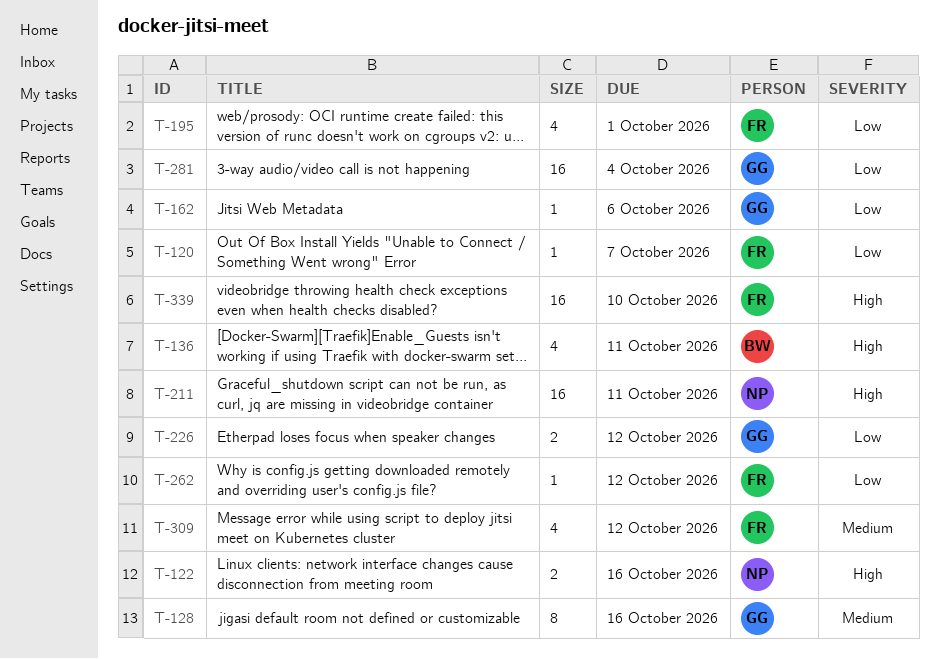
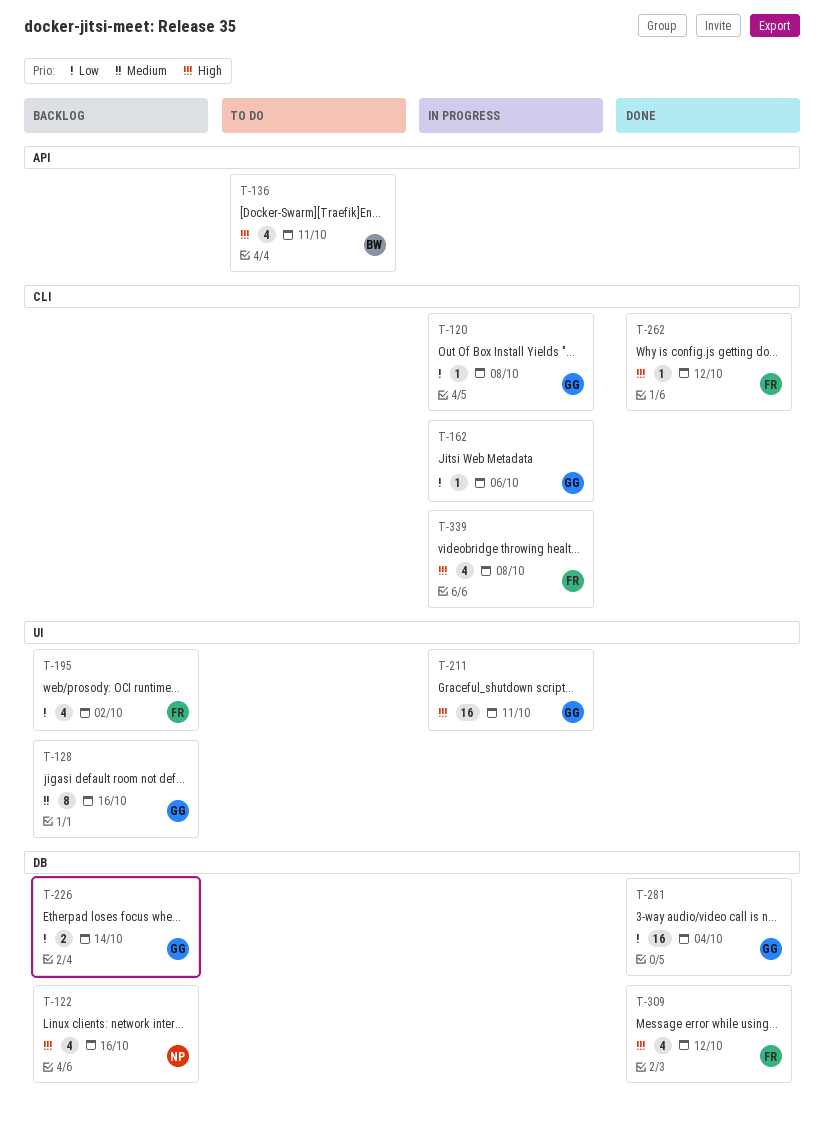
T-120, owner: FR -> GG
T-120, due: Oct 7 -> Oct 8
T-122, estimate: 2 -> 4
T-195, due: Oct 1 -> Oct 2
T-211, owner: NP -> GG
T-226, due: Oct 12 -> Oct 14
T-262, priority: Low -> High
T-309, priority: Medium -> High
T-339, estimate: 16 -> 4
T-339, due: Oct 10 -> Oct 8

